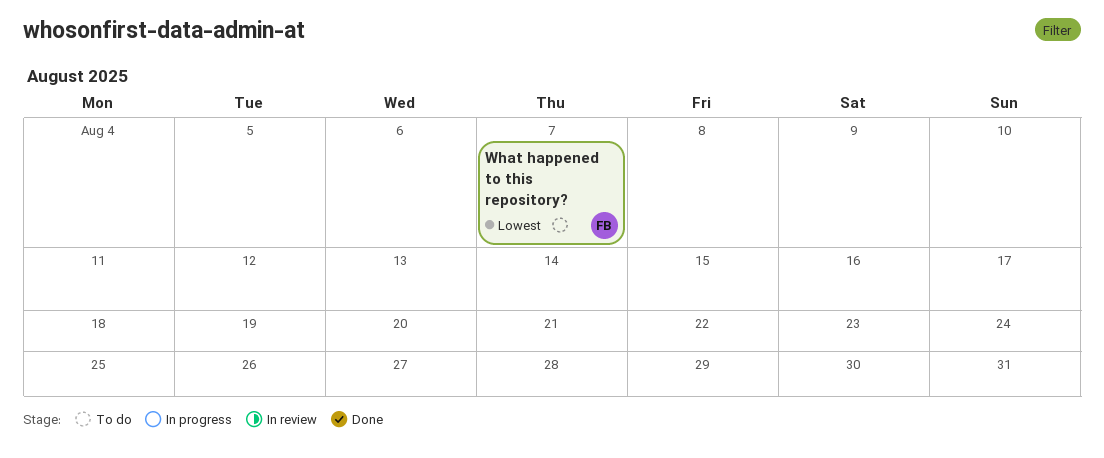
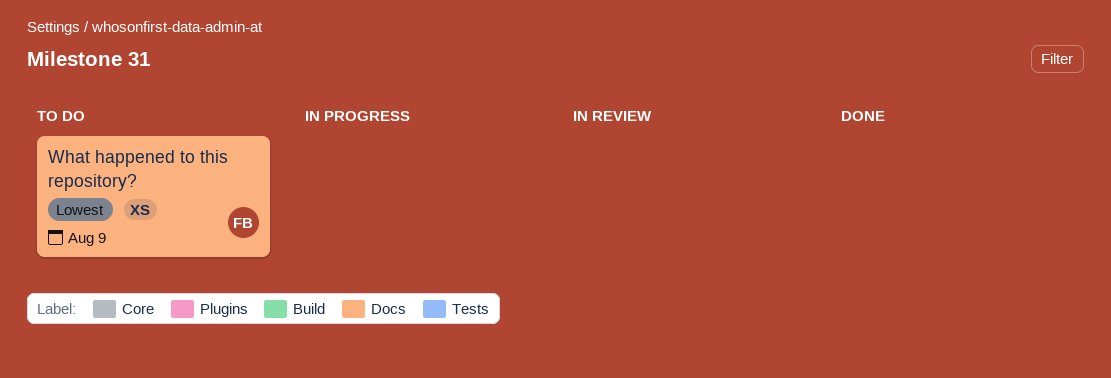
What happened to this repository?, due: Aug 7 -> Aug 9

